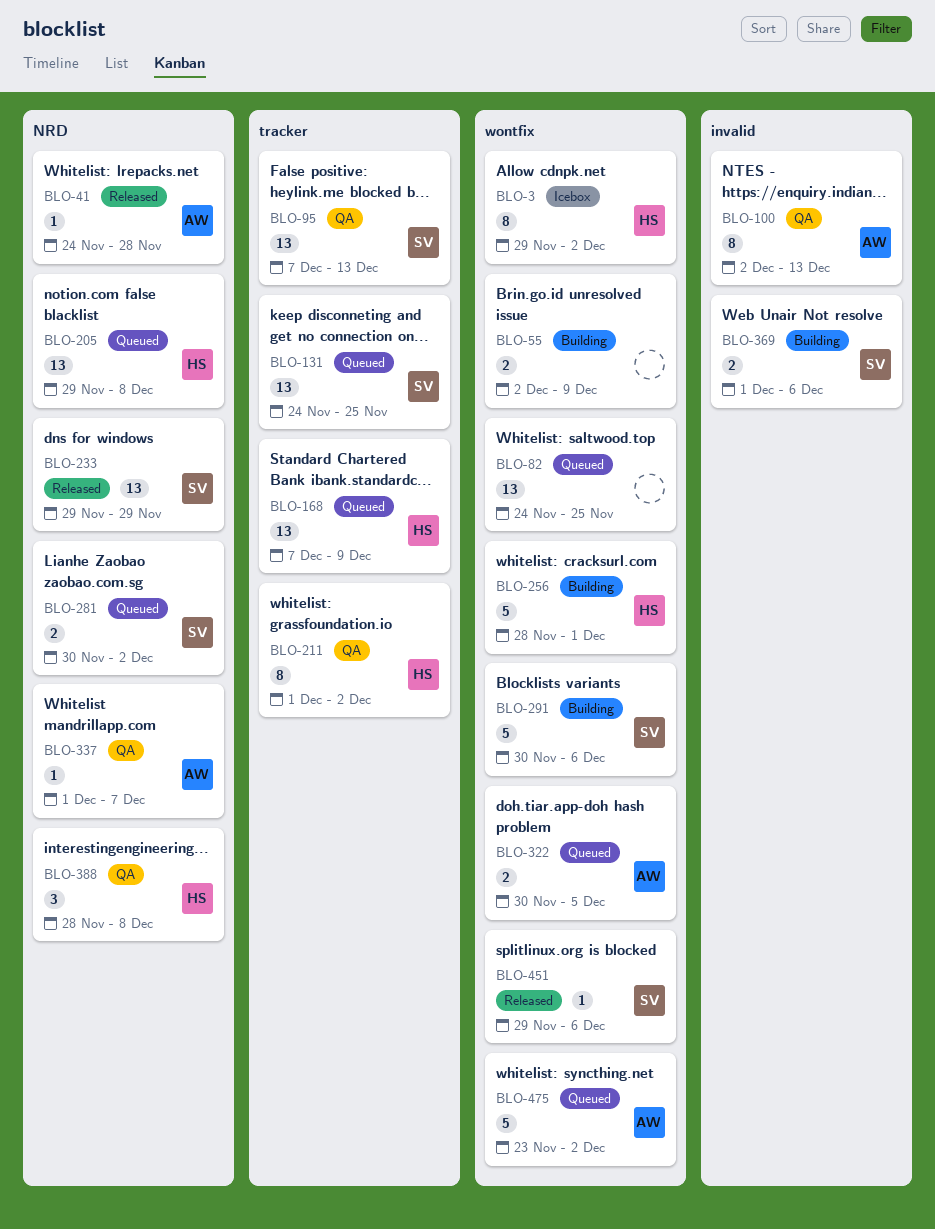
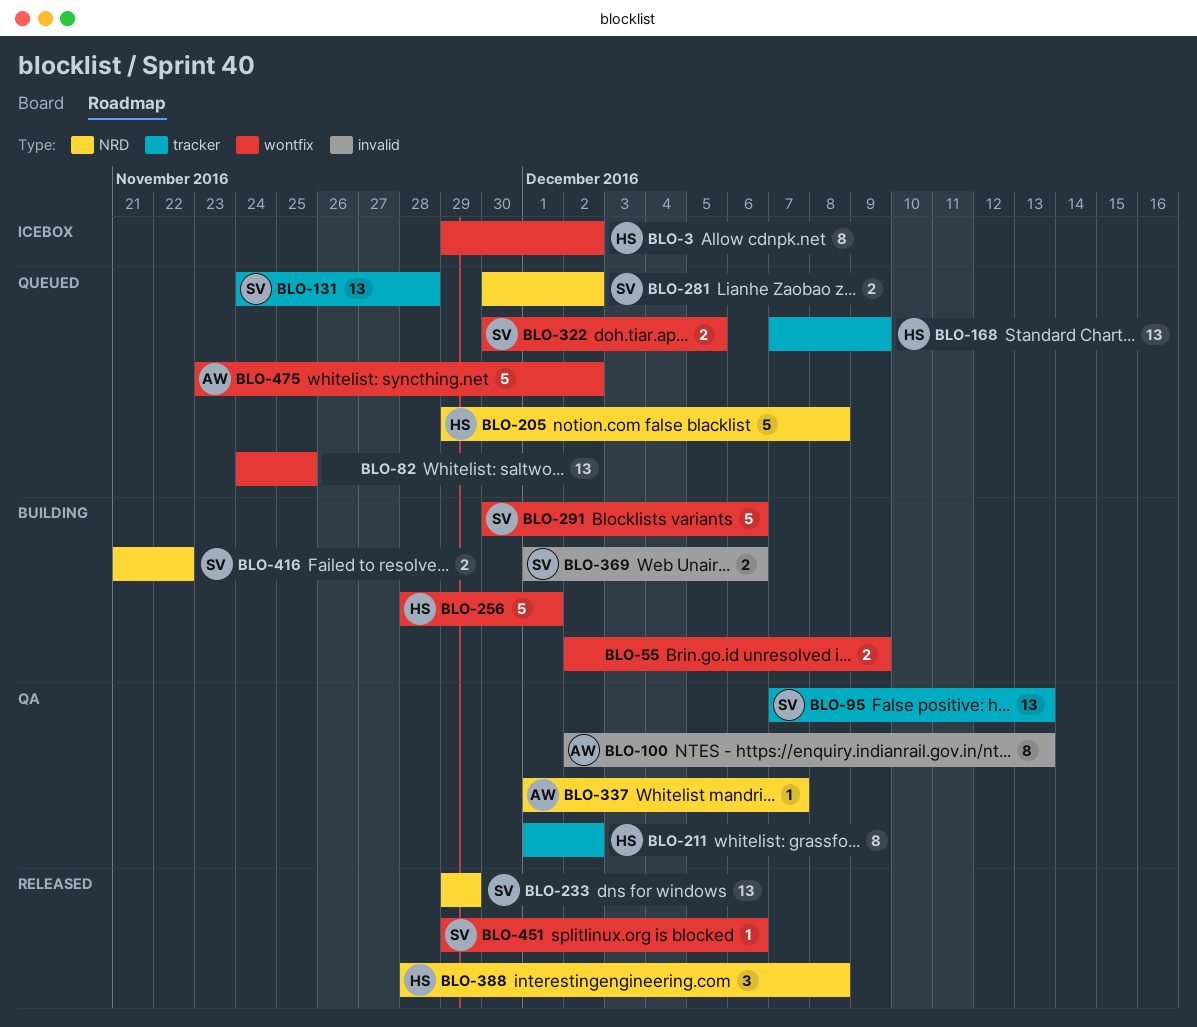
BLO-41: present -> none
BLO-131, due: Nov 25 -> Nov 28
BLO-205, estimate: 13 -> 5
BLO-322, owner: AW -> SV
BLO-388, status: QA -> Released
BLO-416: none -> present

